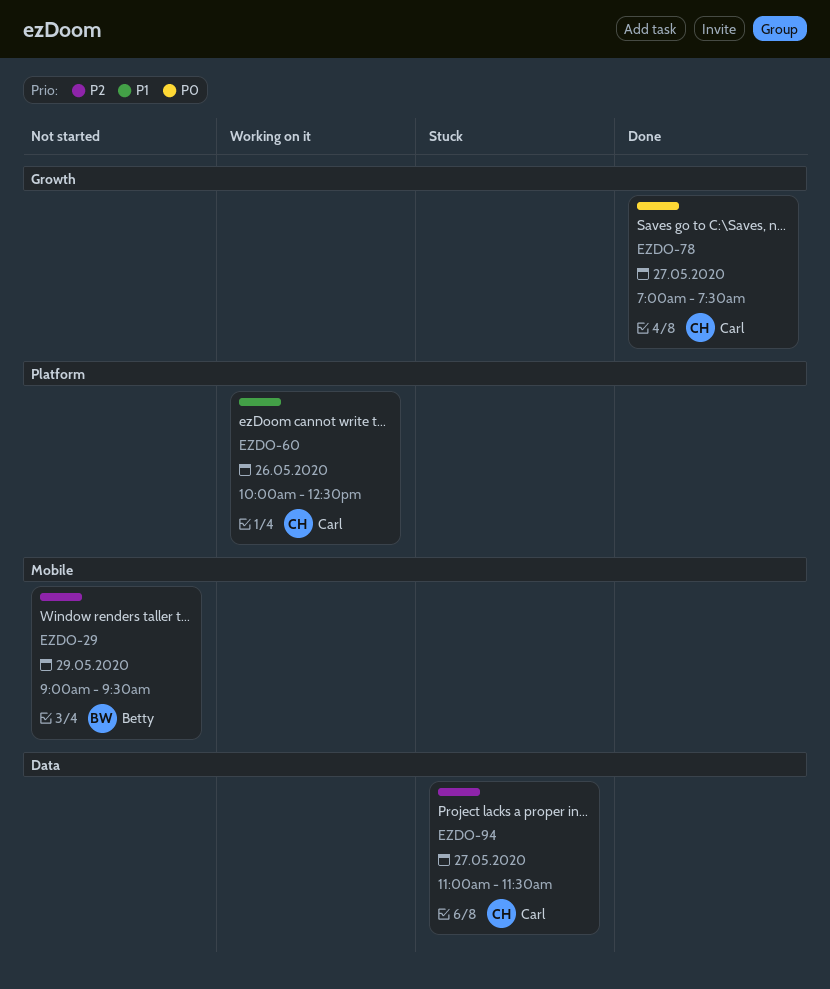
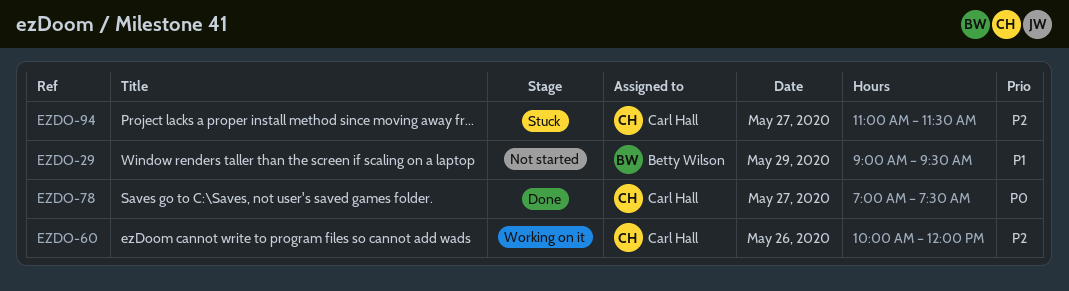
EZDO-29, priority: P2 -> P1
EZDO-60, priority: P1 -> P2
EZDO-60, ends: 12:30 -> 12:00

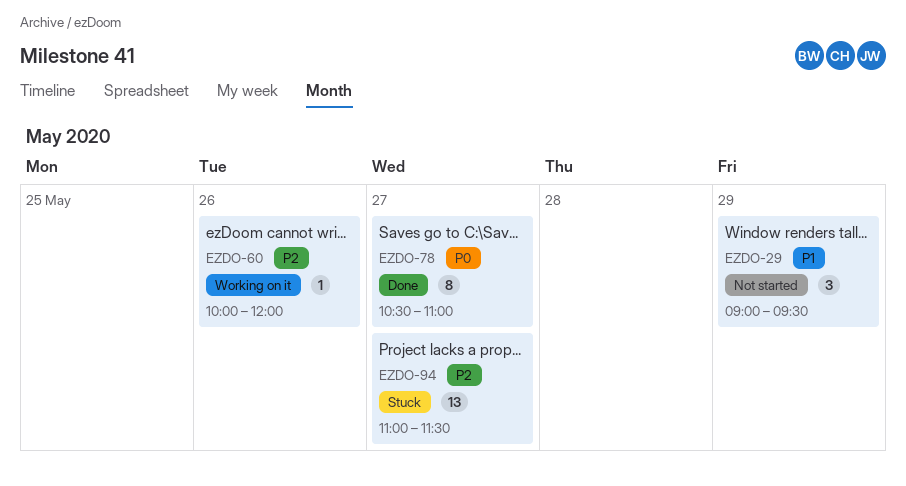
EZDO-78, begins: 07:00 -> 10:30
EZDO-78, ends: 07:30 -> 11:00

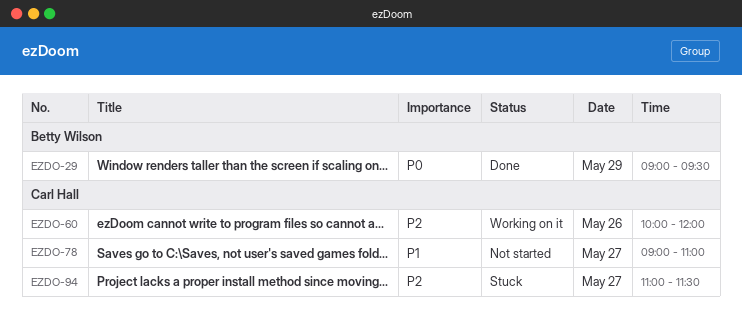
EZDO-29, status: Not started -> Done
EZDO-29, priority: P1 -> P0
EZDO-78, status: Done -> Not started
EZDO-78, priority: P0 -> P1
EZDO-78, begins: 10:30 -> 09:00

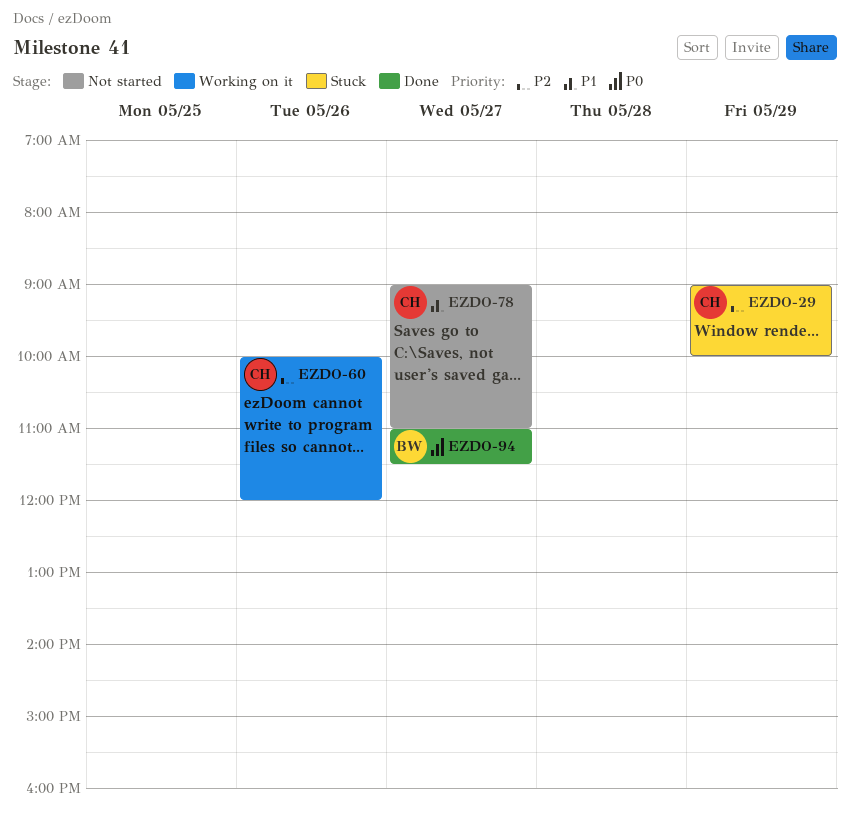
EZDO-29, status: Done -> Stuck
EZDO-29, owner: Betty Wilson -> Carl Hall
EZDO-29, priority: P0 -> P2
EZDO-29, ends: 09:30 -> 10:00
EZDO-94, status: Stuck -> Done
EZDO-94, owner: Carl Hall -> Betty Wilson
EZDO-94, priority: P2 -> P0

